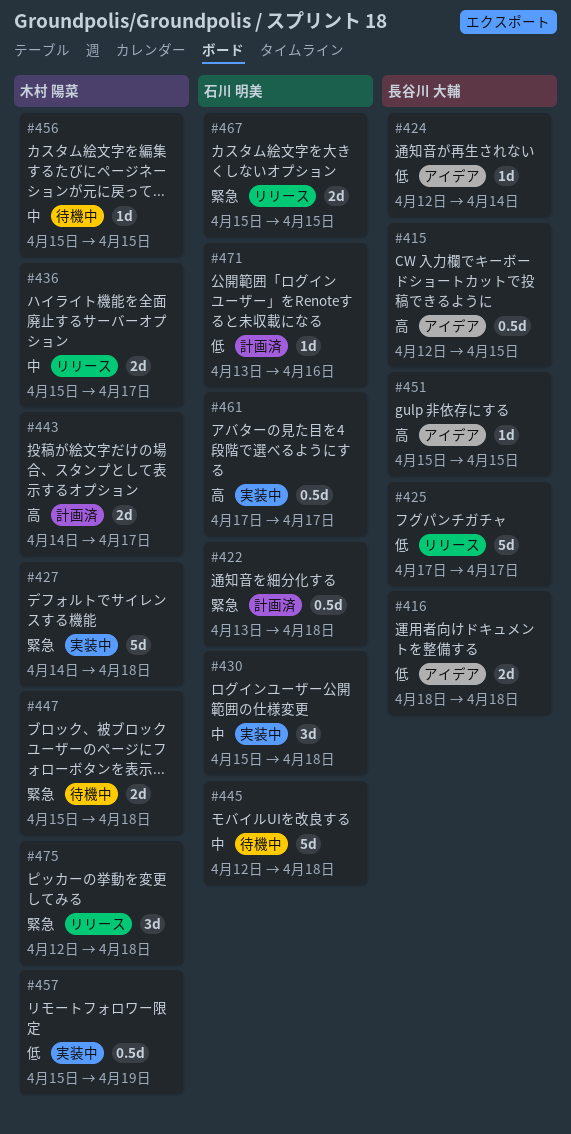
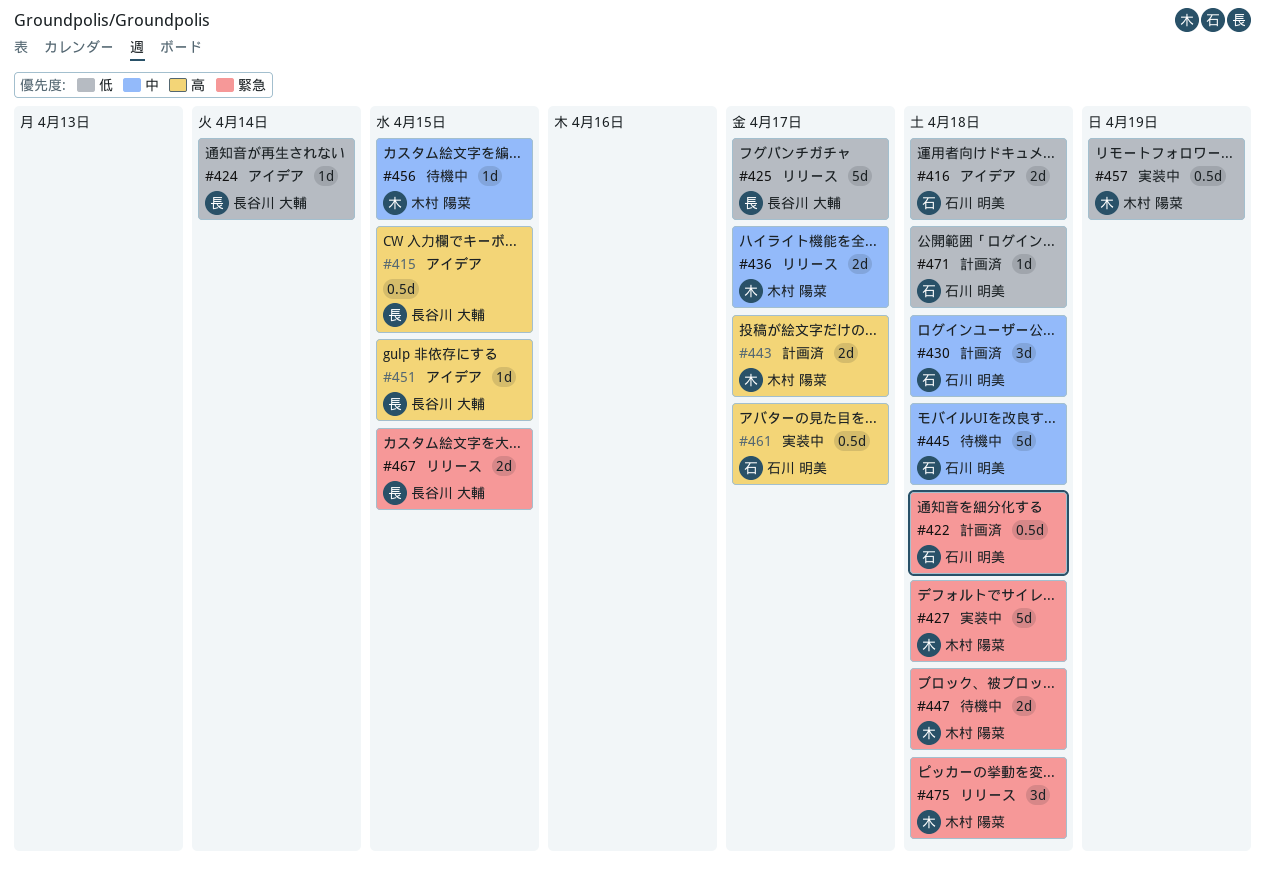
#416, owner: 長谷川 大輔 -> 石川 明美
#430, status: 実装中 -> 計画済
#467, owner: 石川 明美 -> 長谷川 大輔
#471, due: Apr 16 -> Apr 18

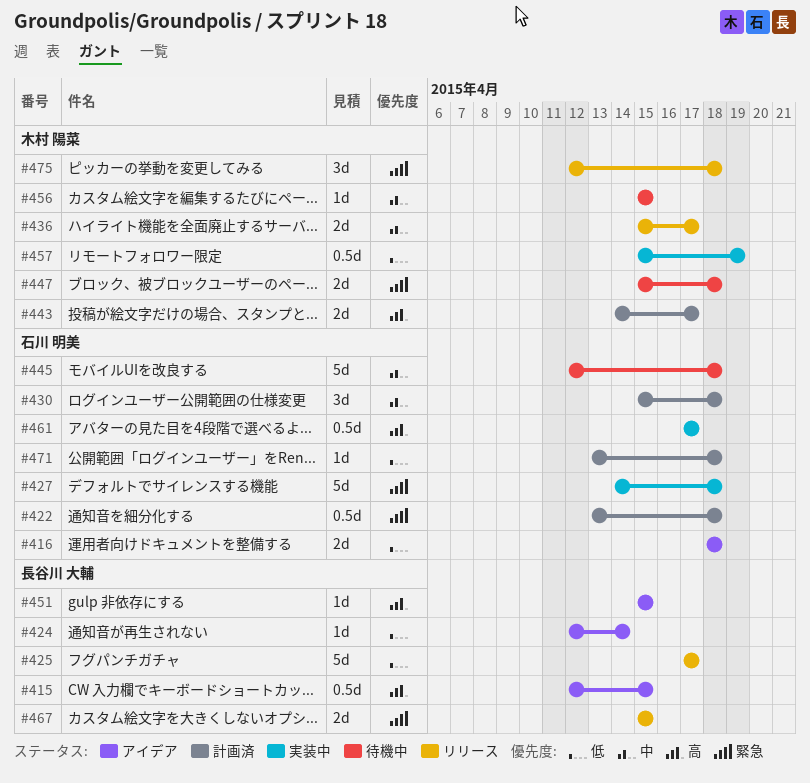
#427, owner: 木村 陽菜 -> 石川 明美

